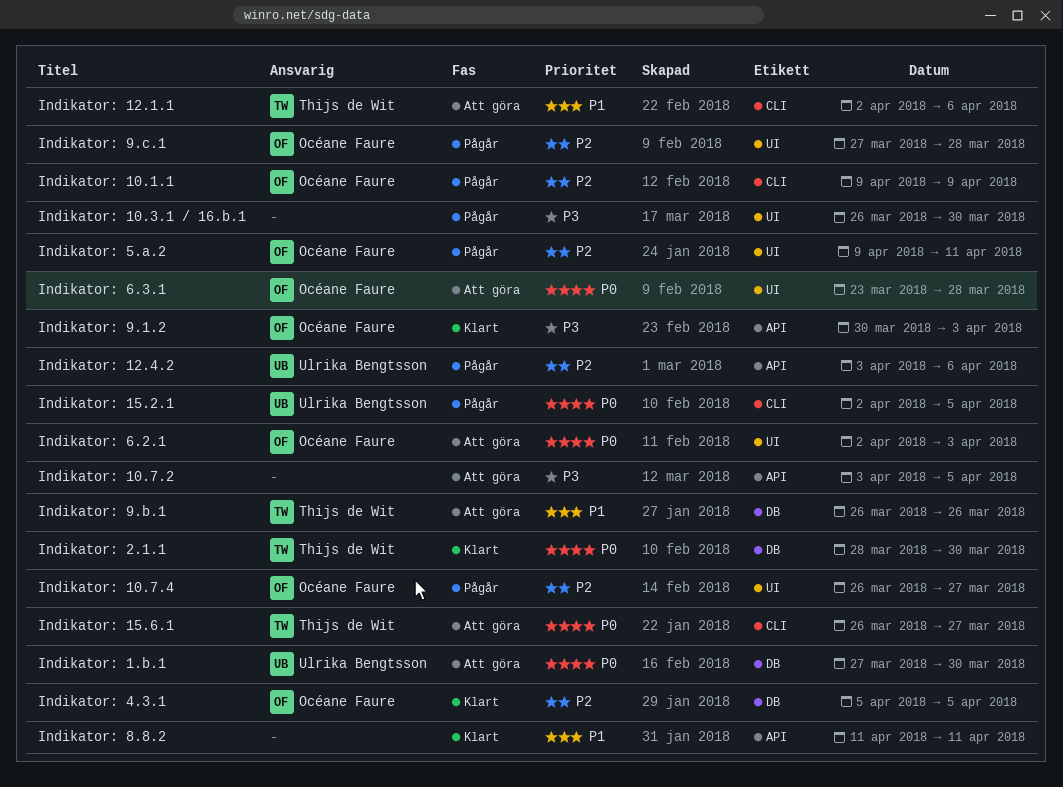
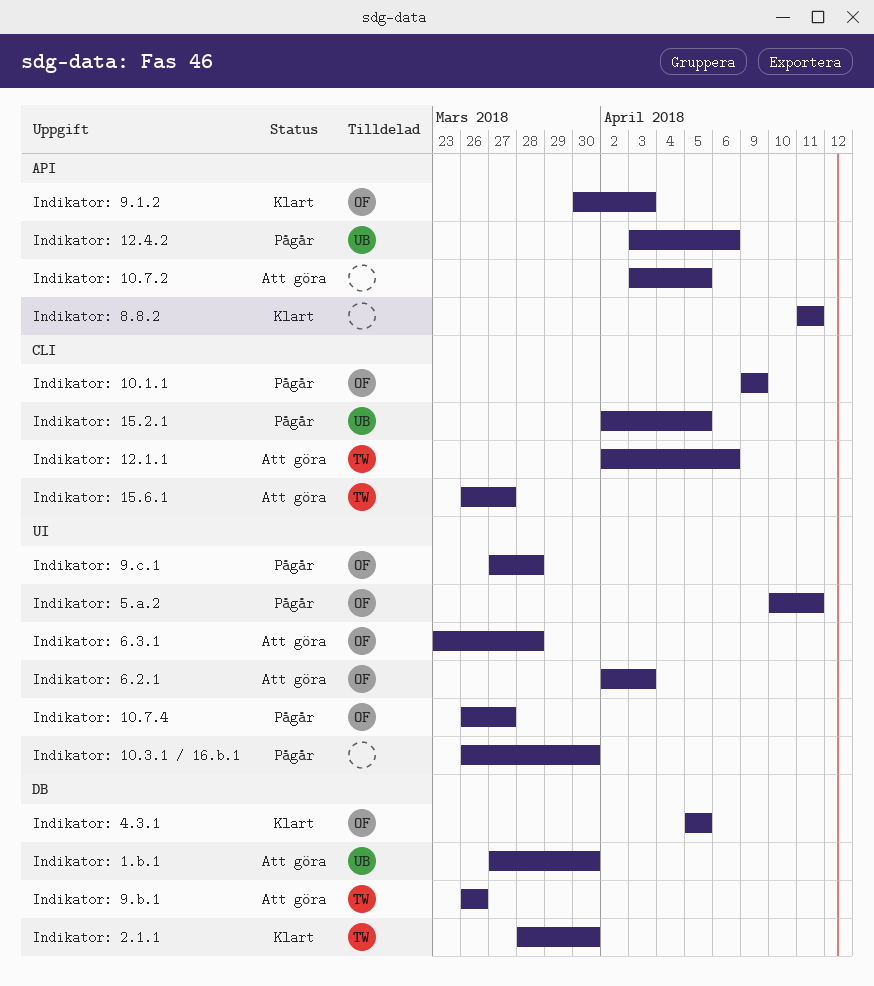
Indikator: 5.a.2, start: Apr 9 -> Apr 10

